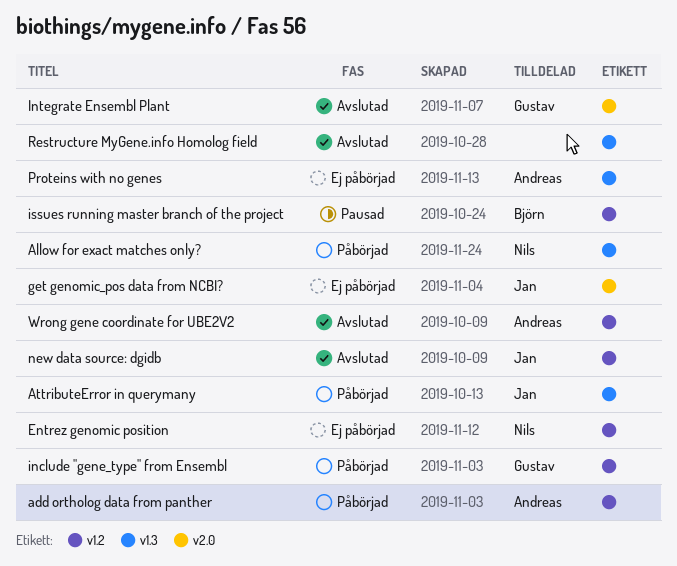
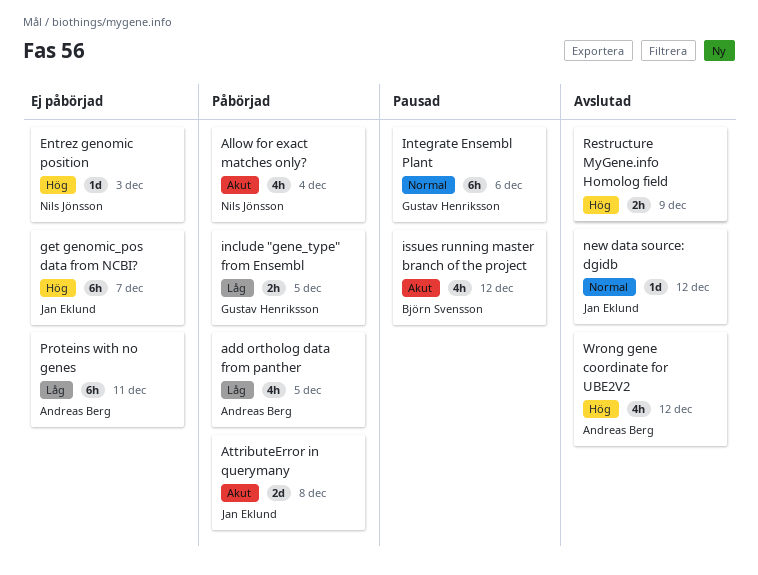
Integrate Ensembl Plant, status: Avslutad -> Pausad

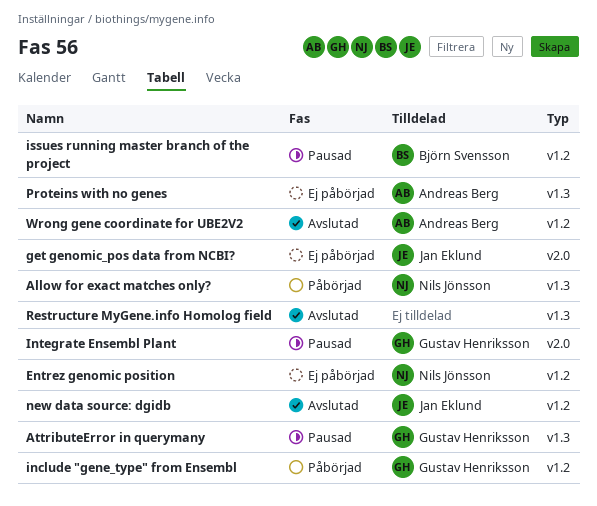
add ortholog data from panther: present -> none
AttributeError in querymany, status: Påbörjad -> Pausad
AttributeError in querymany, owner: Jan Eklund -> Gustav Henriksson

